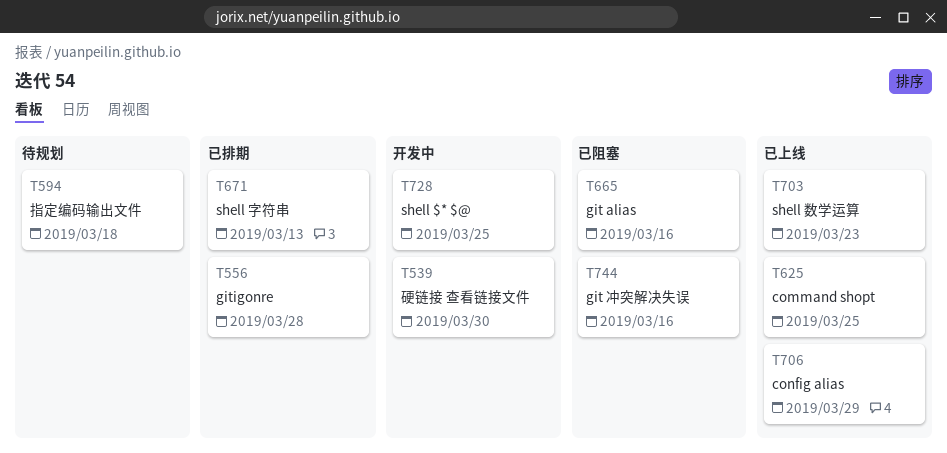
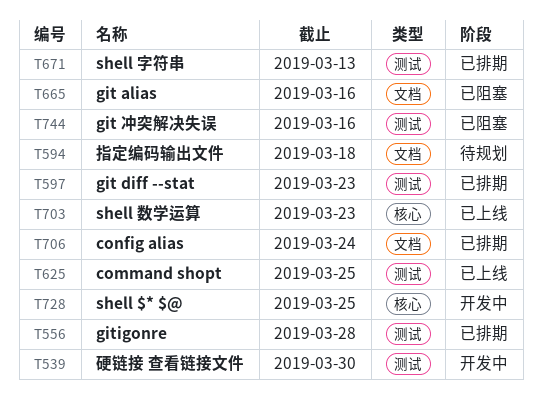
T597: none -> present
T706, status: 已上线 -> 已排期
T706, due: Mar 29 -> Mar 24

